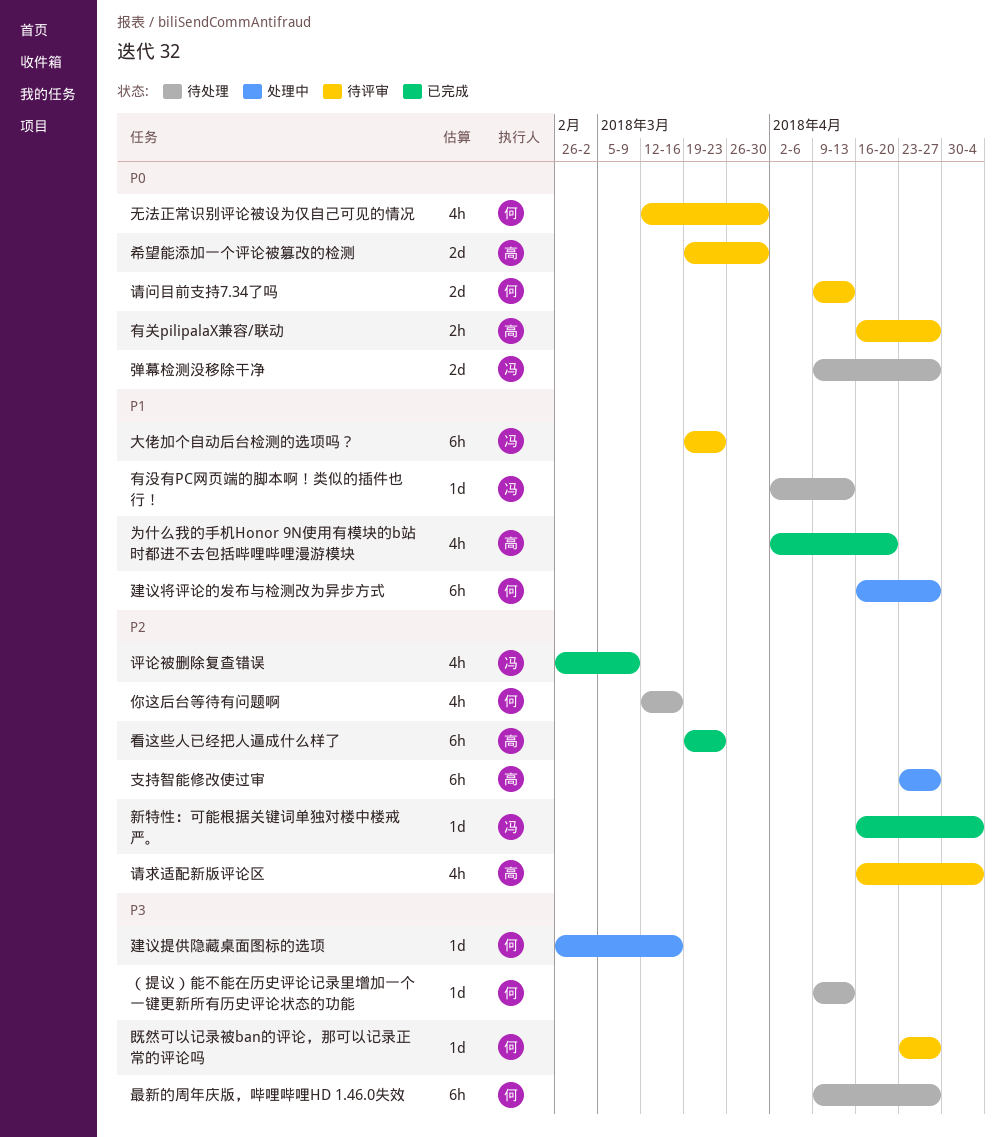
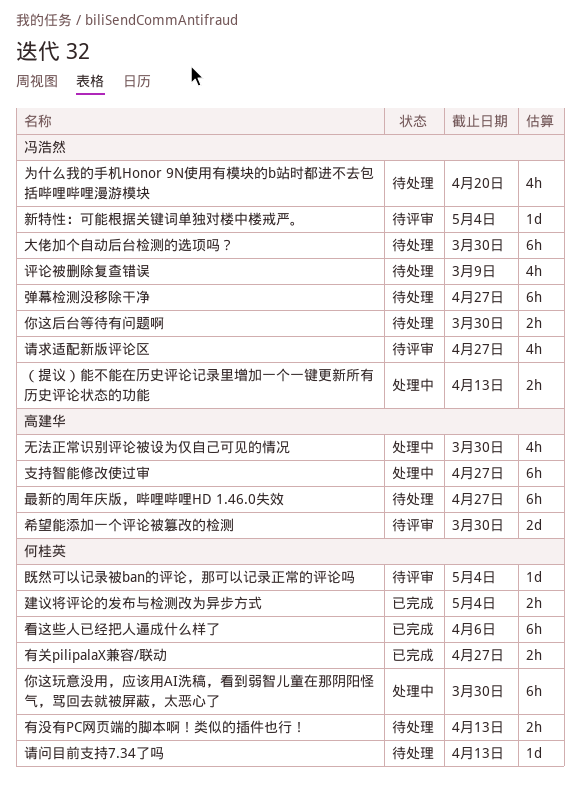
为什么我的手机Honor 9N使用有模块的b站时都进不去包括哔哩哔哩漫游模块, status: 已完成 -> 待处理
为什么我的手机Honor 9N使用有模块的b站时都进不去包括哔哩哔哩漫游模块, owner: 高建华 -> 冯浩然
你这后台等待有问题啊, owner: 何桂英 -> 冯浩然
你这后台等待有问题啊, estimate: 4h -> 2h
你这后台等待有问题啊, due: Mar 16 -> Mar 30
你这玩意没用，应该用AI洗稿，看到弱智儿童在那阴阳怪气，骂回去就被屏蔽，太恶心了: none -> present
大佬加个自动后台检测的选项吗？, status: 待评审 -> 待处理
大佬加个自动后台检测的选项吗？, due: Mar 23 -> Mar 30
建议将评论的发布与检测改为异步方式, status: 处理中 -> 已完成
建议将评论的发布与检测改为异步方式, estimate: 6h -> 2h
建议将评论的发布与检测改为异步方式, due: Apr 27 -> May 4
建议提供隐藏桌面图标的选项: present -> none
弹幕检测没移除干净, estimate: 2d -> 6h
新特性：可能根据关键词单独对楼中楼戒严。, status: 已完成 -> 待评审
无法正常识别评论被设为仅自己可见的情况, status: 待评审 -> 处理中
无法正常识别评论被设为仅自己可见的情况, owner: 何桂英 -> 高建华
既然可以记录被ban的评论，那可以记录正常的评论吗, due: Apr 27 -> May 4
最新的周年庆版，哔哩哔哩HD 1.46.0失效, owner: 何桂英 -> 高建华
有关pilipalaX兼容/联动, status: 待评审 -> 已完成
有关pilipalaX兼容/联动, owner: 高建华 -> 何桂英
有没有PC网页端的脚本啊！类似的插件也行！, owner: 冯浩然 -> 何桂英
有没有PC网页端的脚本啊！类似的插件也行！, estimate: 1d -> 2h
看这些人已经把人逼成什么样了, owner: 高建华 -> 何桂英
看这些人已经把人逼成什么样了, due: Mar 23 -> Apr 6
评论被删除复查错误, status: 已完成 -> 待处理
请求适配新版评论区, owner: 高建华 -> 冯浩然
请求适配新版评论区, due: May 4 -> Apr 27
请问目前支持7.34了吗, status: 待评审 -> 待处理
请问目前支持7.34了吗, estimate: 2d -> 1d
（提议）能不能在历史评论记录里增加一个一键更新所有历史评论状态的功能, status: 待处理 -> 处理中
（提议）能不能在历史评论记录里增加一个一键更新所有历史评论状态的功能, owner: 何桂英 -> 冯浩然
（提议）能不能在历史评论记录里增加一个一键更新所有历史评论状态的功能, estimate: 1d -> 2h

